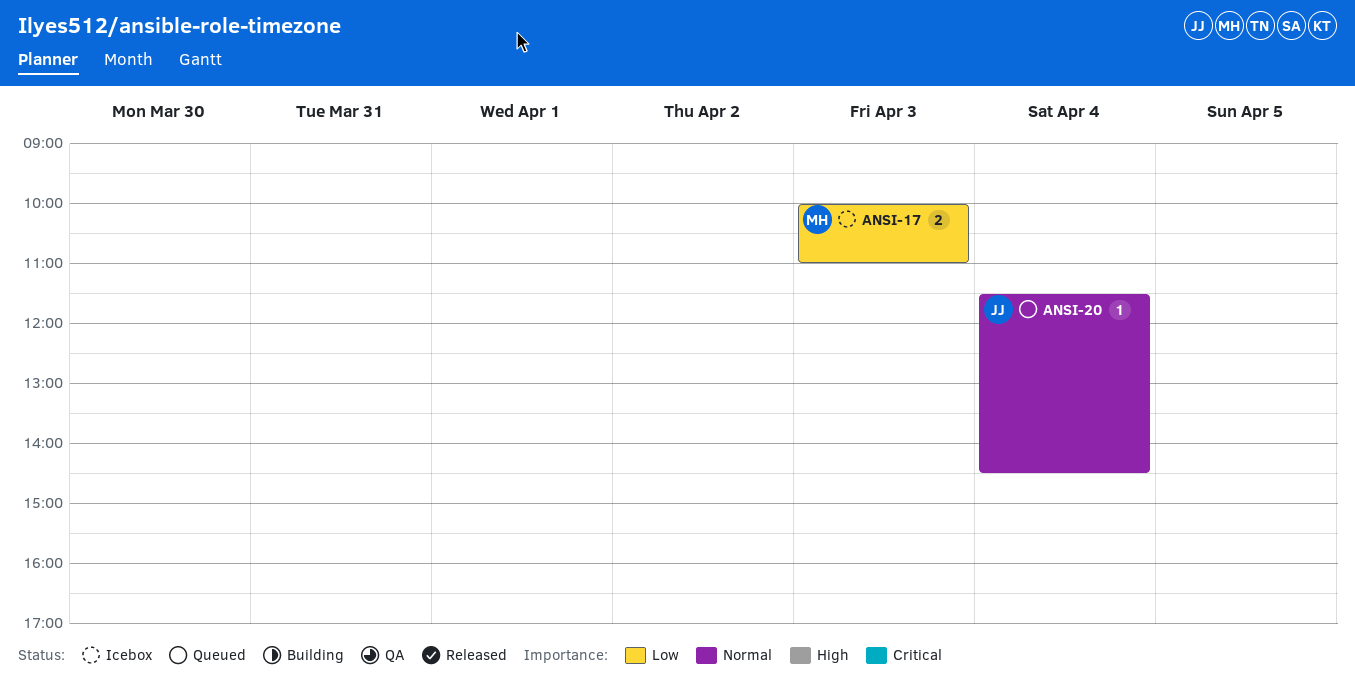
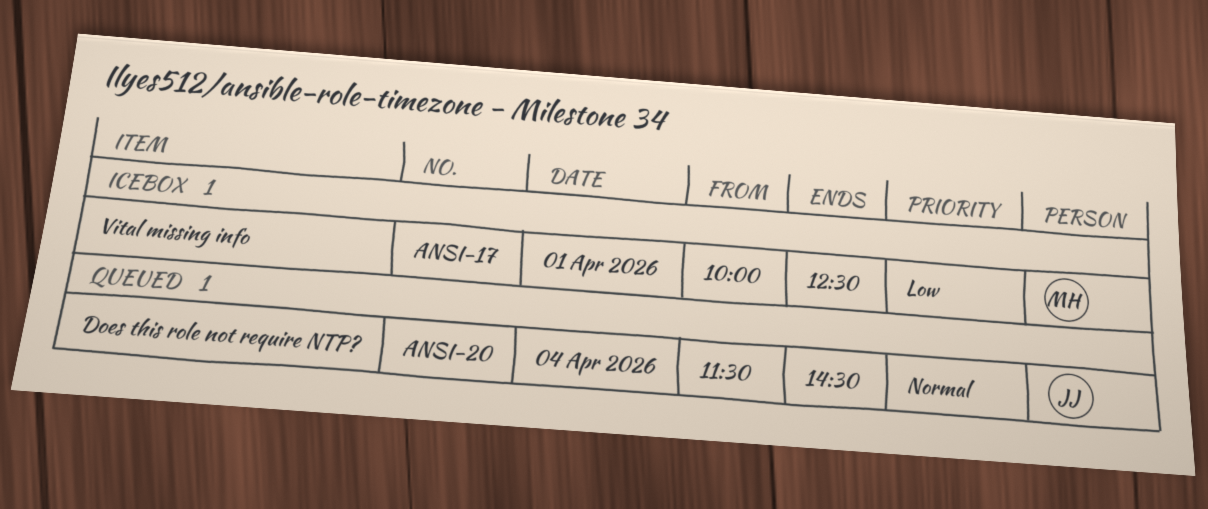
ANSI-17, day: Apr 3 -> Apr 1
ANSI-17, ends: 11:00 -> 12:30

